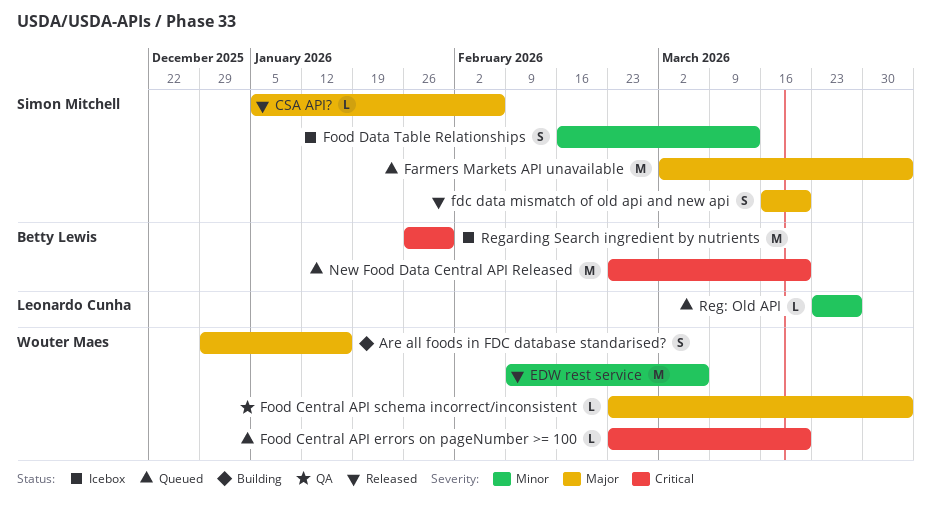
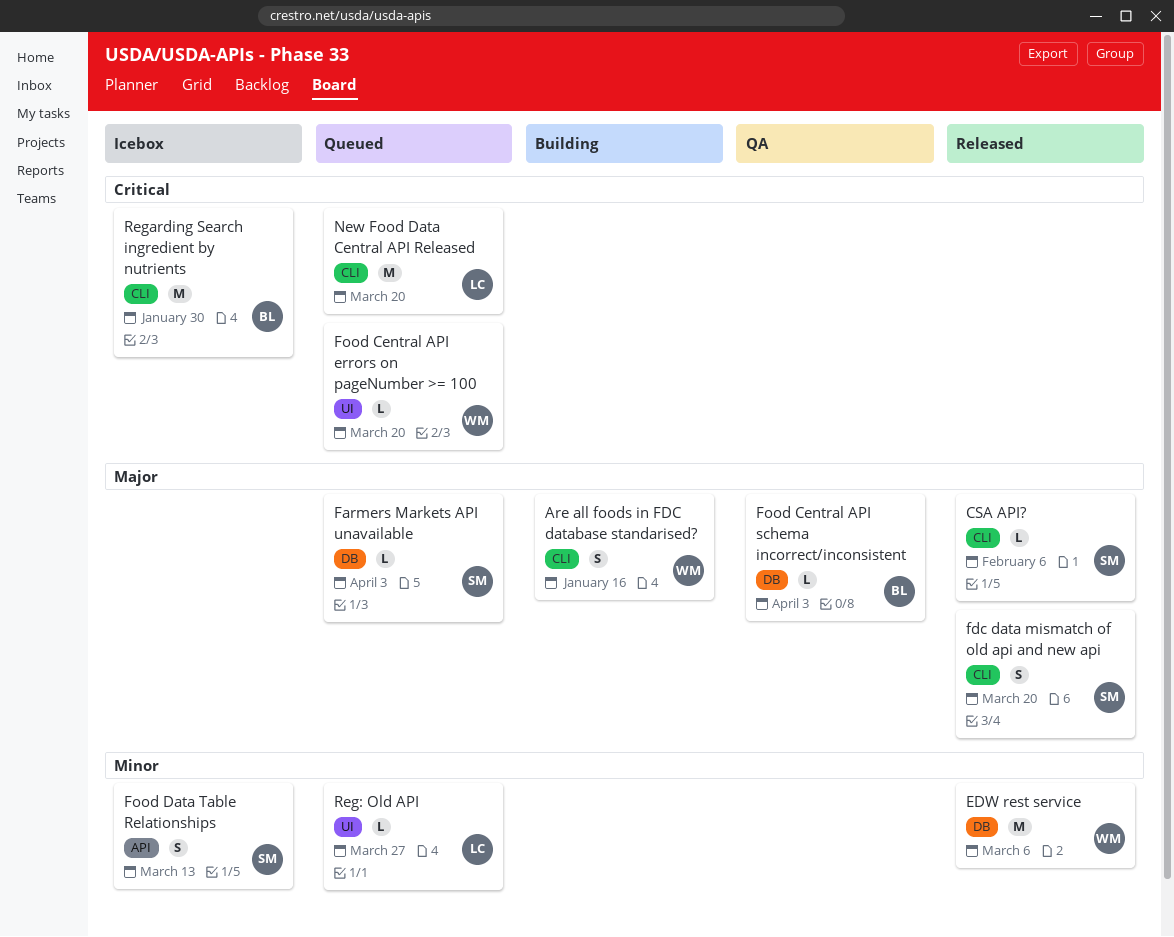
Farmers Markets API unavailable, estimate: M -> L
Food Central API schema incorrect/inconsistent, owner: Wouter Maes -> Betty Lewis
New Food Data Central API Released, owner: Betty Lewis -> Leonardo Cunha

